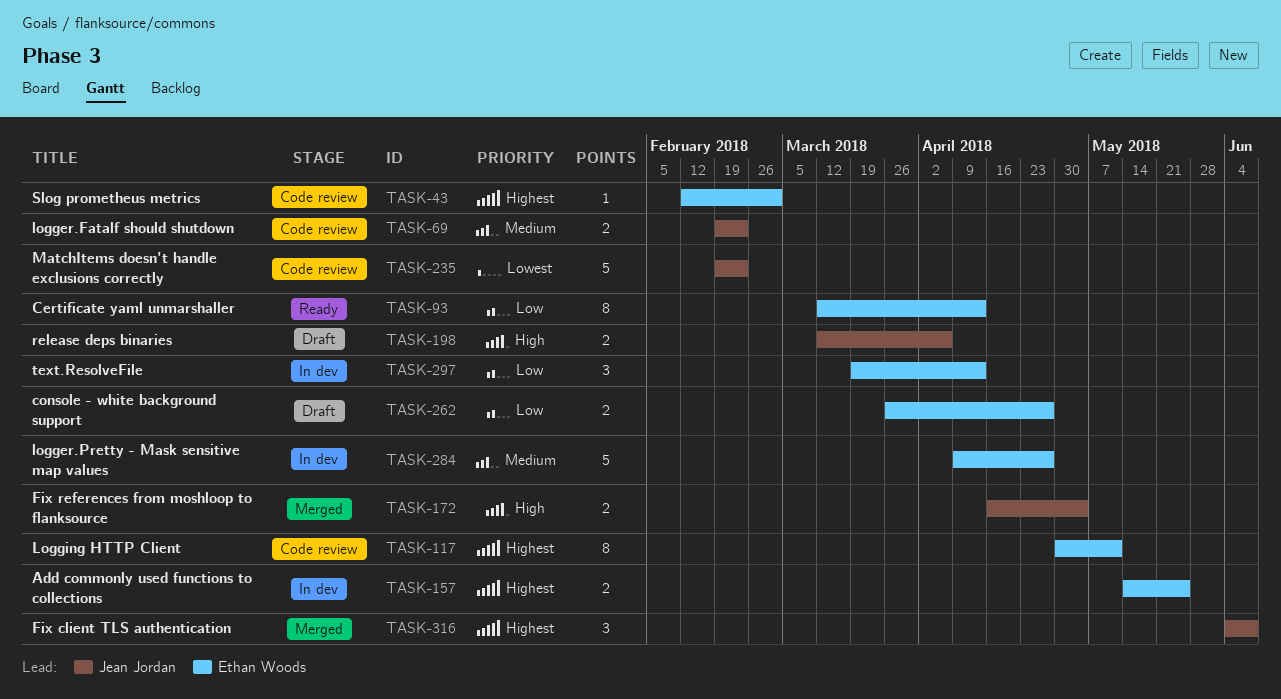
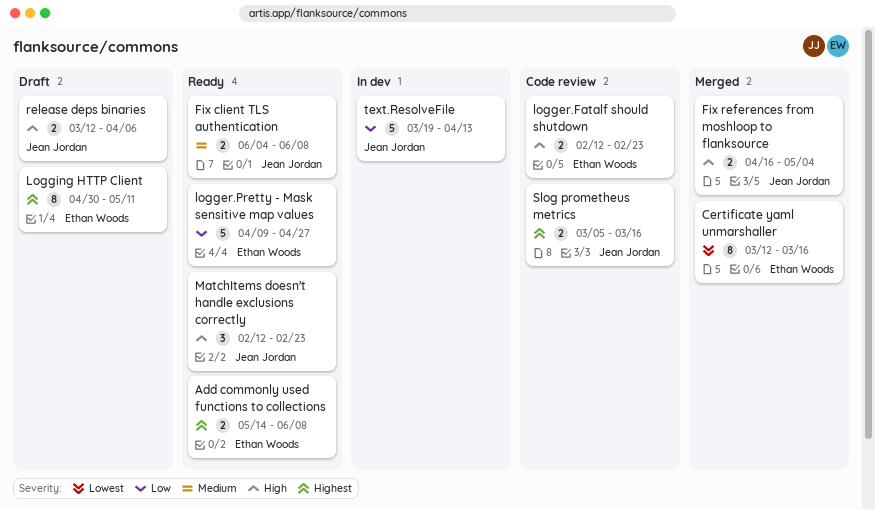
Add commonly used functions to collections, status: In dev -> Ready
Add commonly used functions to collections, due: May 25 -> Jun 8
Certificate yaml unmarshaller, status: Ready -> Merged
Certificate yaml unmarshaller, priority: Low -> Lowest
Certificate yaml unmarshaller, due: Apr 13 -> Mar 16
console - white background support: present -> none
Fix client TLS authentication, status: Merged -> Ready
Fix client TLS authentication, priority: Highest -> Medium
Fix client TLS authentication, estimate: 3 -> 2
logger.Fatalf should shutdown, owner: Jean Jordan -> Ethan Woods
logger.Fatalf should shutdown, priority: Medium -> High
logger.Fatalf should shutdown, start: Feb 19 -> Feb 12
logger.Pretty - Mask sensitive map values, status: In dev -> Ready
logger.Pretty - Mask sensitive map values, priority: Medium -> Low
Logging HTTP Client, status: Code review -> Draft
MatchItems doesn't handle exclusions correctly, status: Code review -> Ready
MatchItems doesn't handle exclusions correctly, priority: Lowest -> High
MatchItems doesn't handle exclusions correctly, estimate: 5 -> 3
MatchItems doesn't handle exclusions correctly, start: Feb 19 -> Feb 12
Slog prometheus metrics, owner: Ethan Woods -> Jean Jordan
Slog prometheus metrics, estimate: 1 -> 2
Slog prometheus metrics, start: Feb 12 -> Mar 5
Slog prometheus metrics, due: Mar 2 -> Mar 16
text.ResolveFile, owner: Ethan Woods -> Jean Jordan
text.ResolveFile, estimate: 3 -> 5

